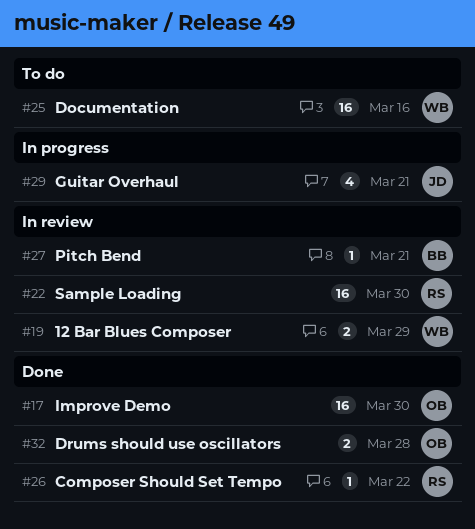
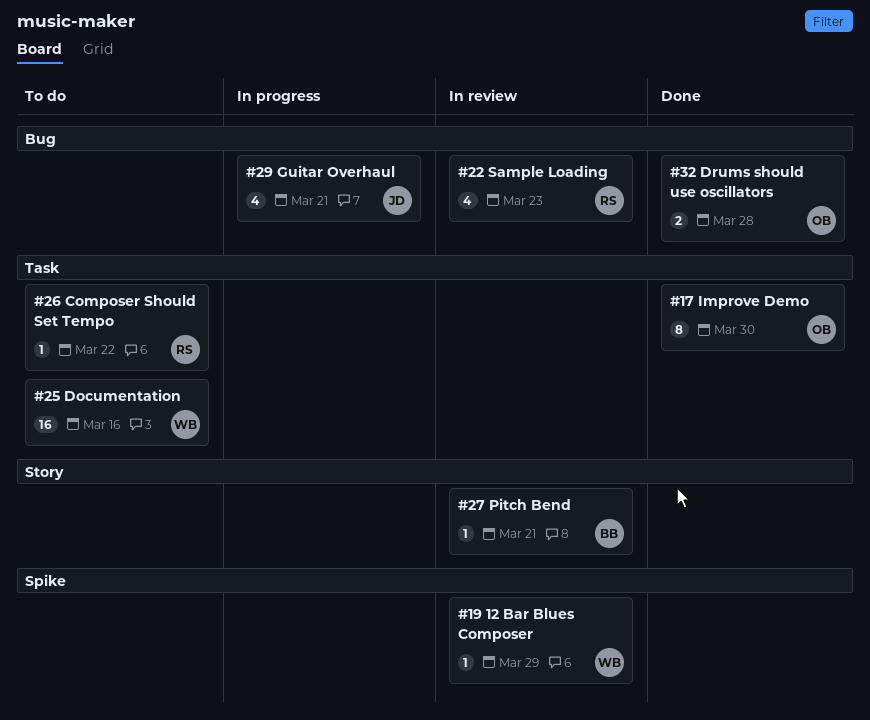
#17, estimate: 16 -> 8
#19, estimate: 2 -> 1
#22, estimate: 16 -> 4
#22, due: Mar 30 -> Mar 23
#26, status: Done -> To do

